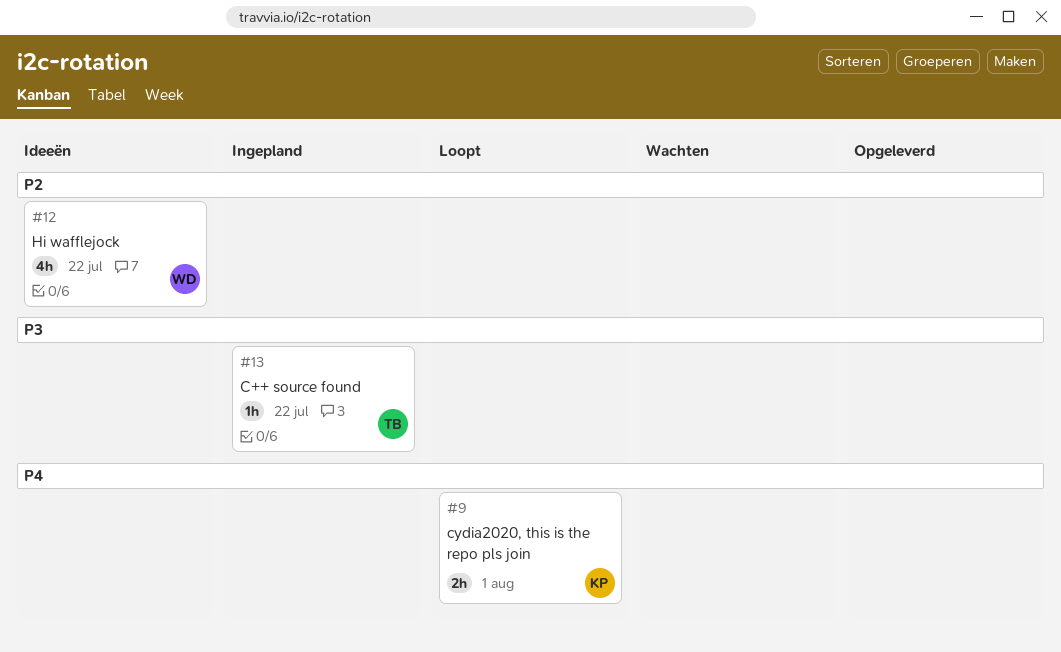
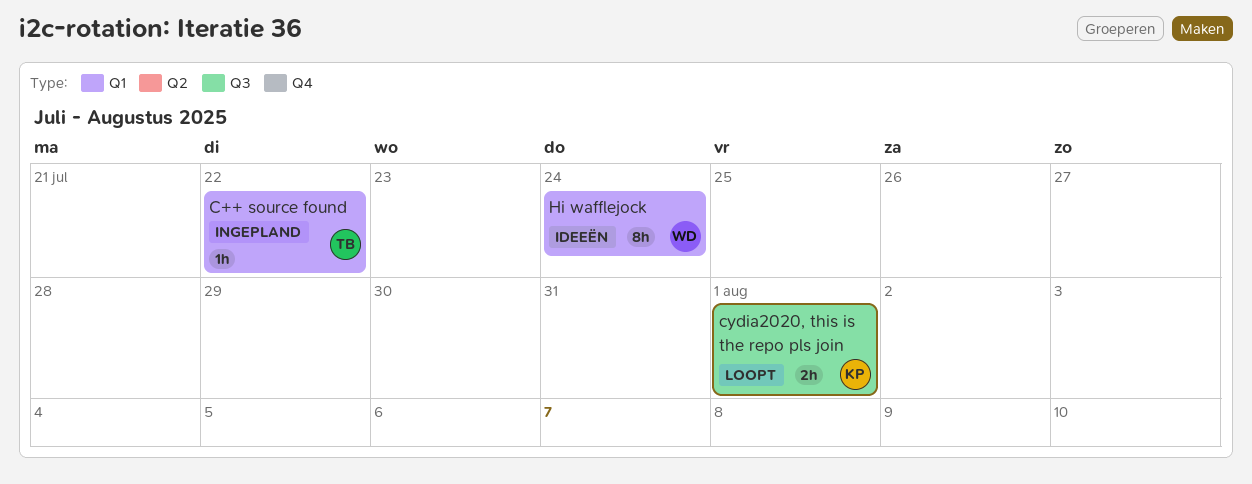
Hi wafflejock, estimate: 4h -> 8h
Hi wafflejock, due: Jul 22 -> Jul 24

